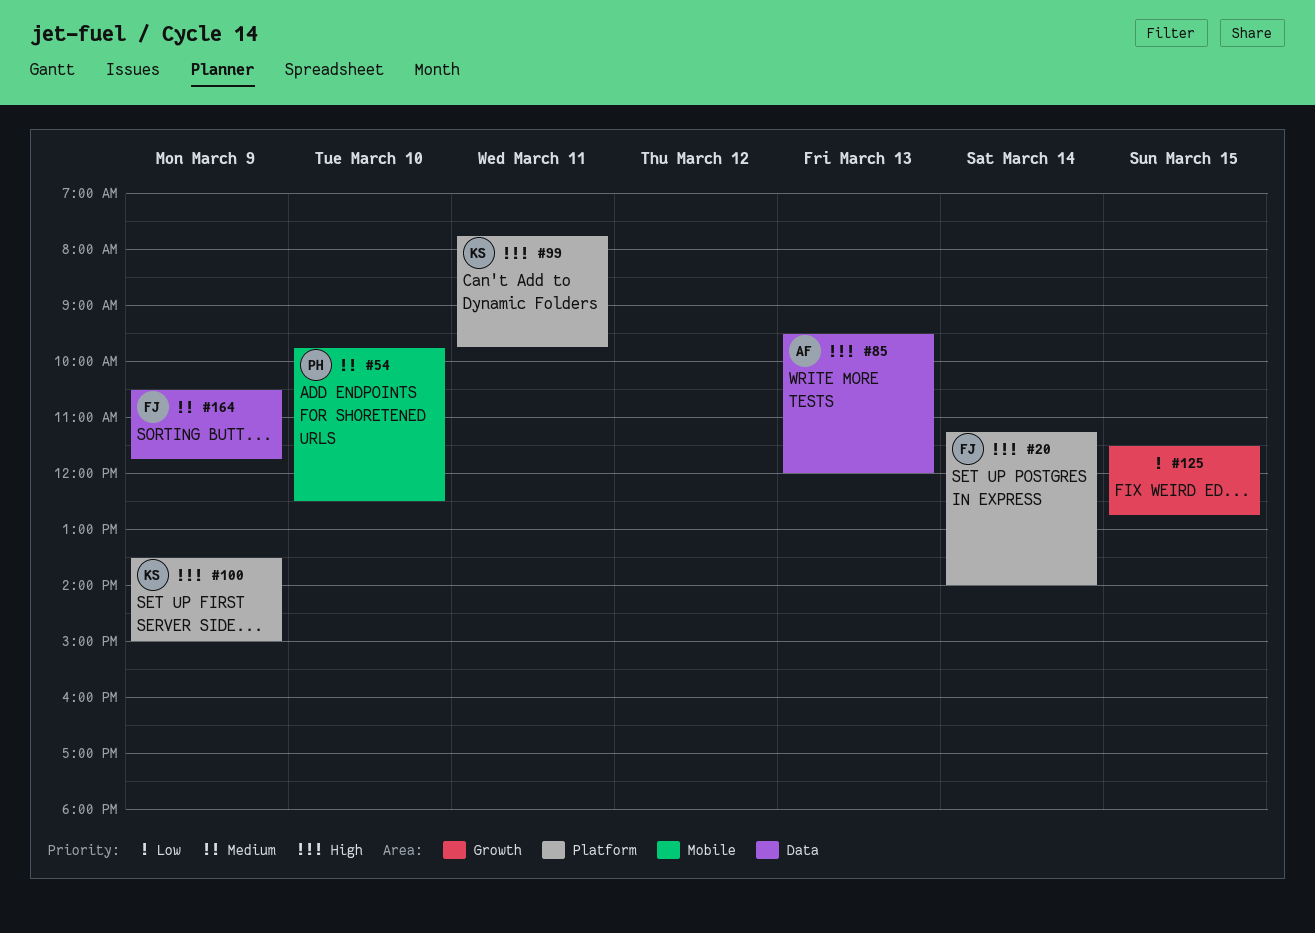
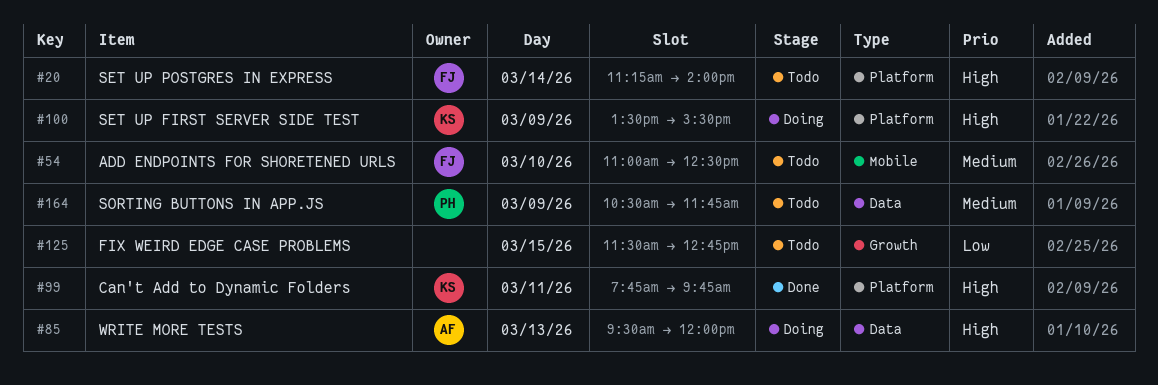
#54, owner: PH -> FJ
#54, begins: 09:45 -> 11:00
#100, ends: 15:00 -> 15:30
#164, owner: FJ -> PH

